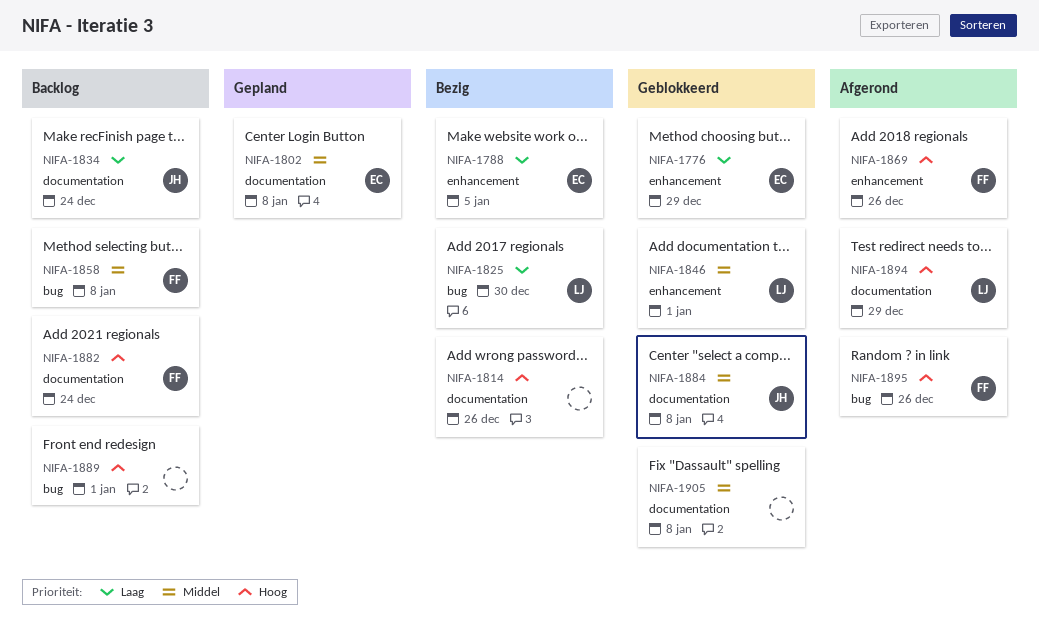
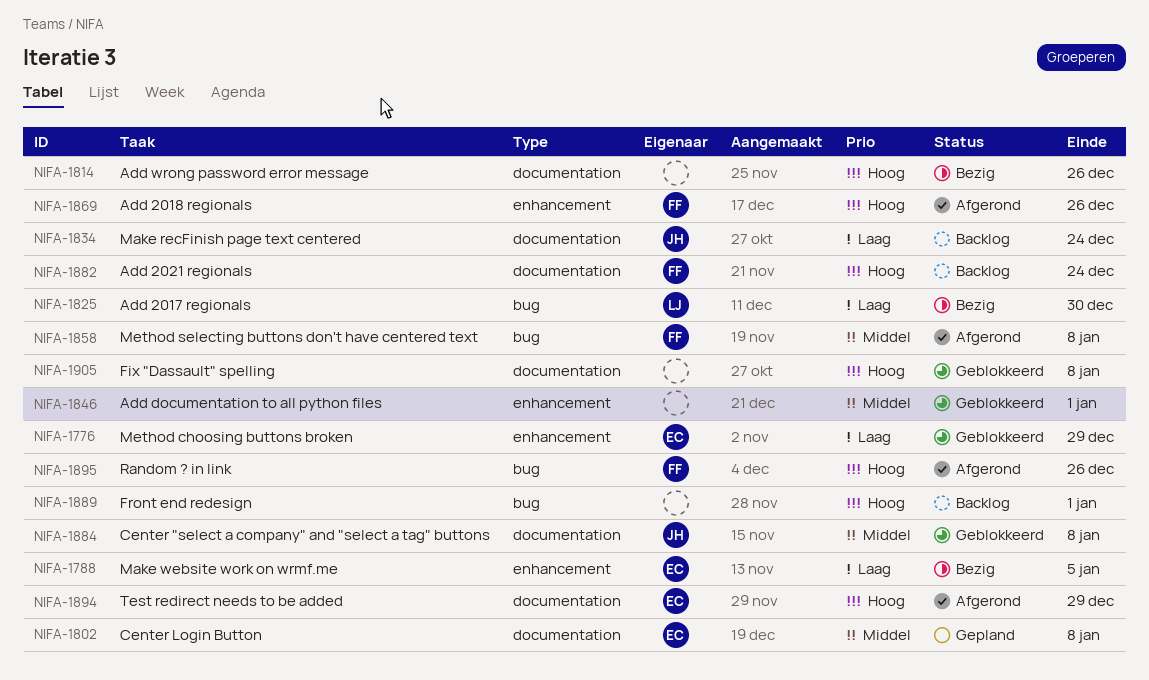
NIFA-1846, owner: LJ -> none
NIFA-1858, status: Backlog -> Afgerond
NIFA-1894, owner: LJ -> EC
NIFA-1905, priority: Middel -> Hoog

